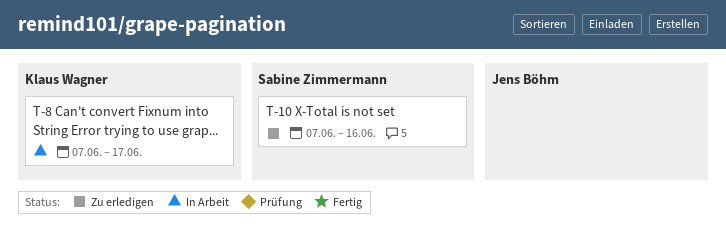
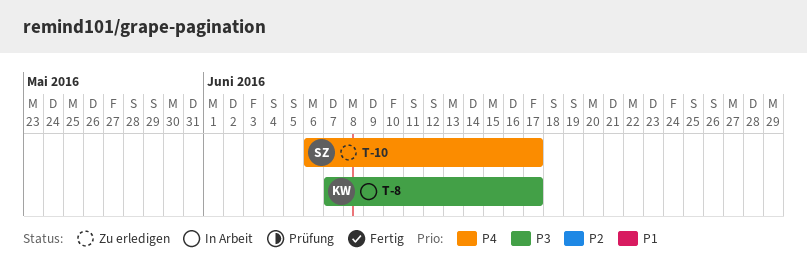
T-10, start: Jun 7 -> Jun 6
T-10, due: Jun 16 -> Jun 17

